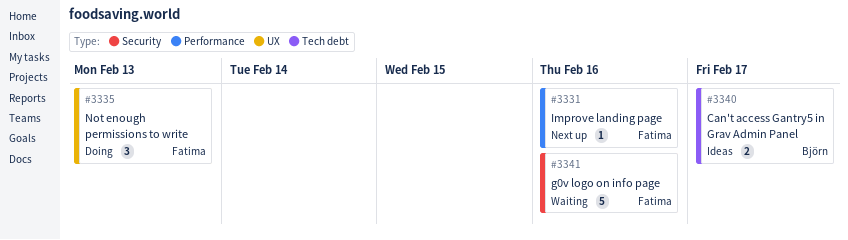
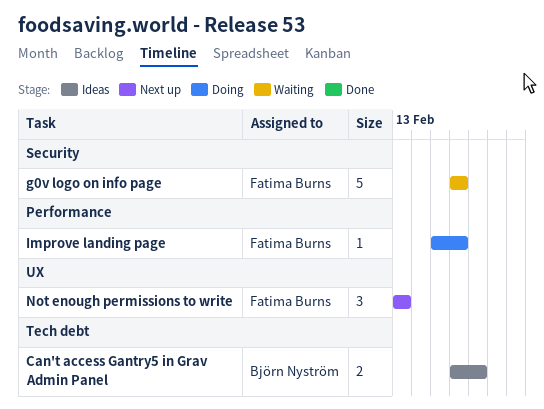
Improve landing page, status: Next up -> Doing
Not enough permissions to write, status: Doing -> Next up

